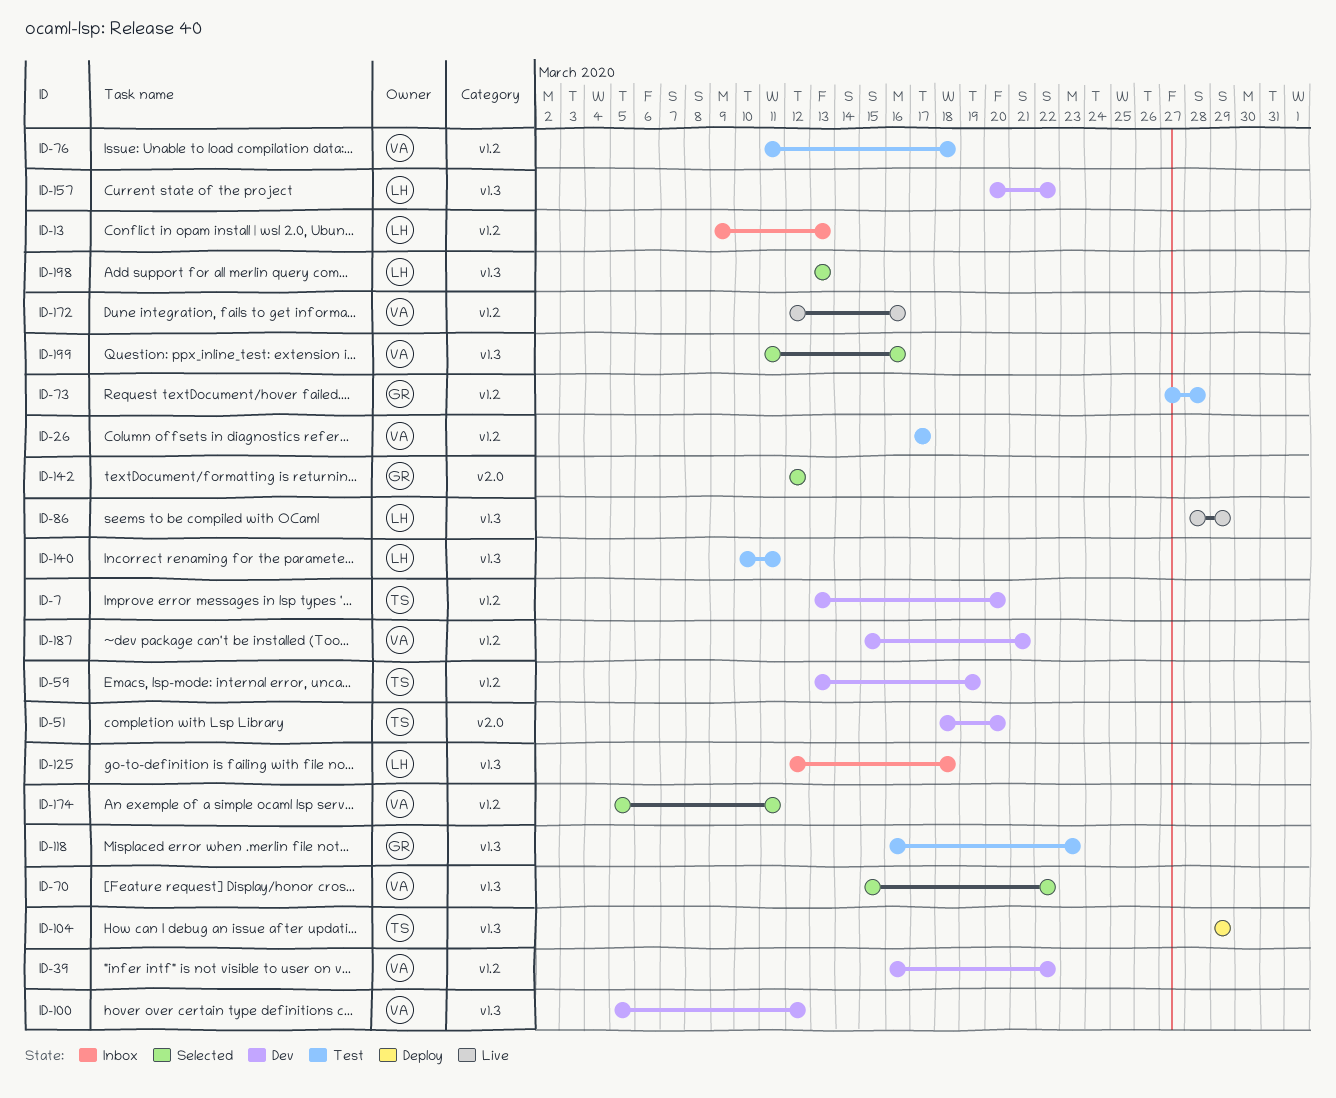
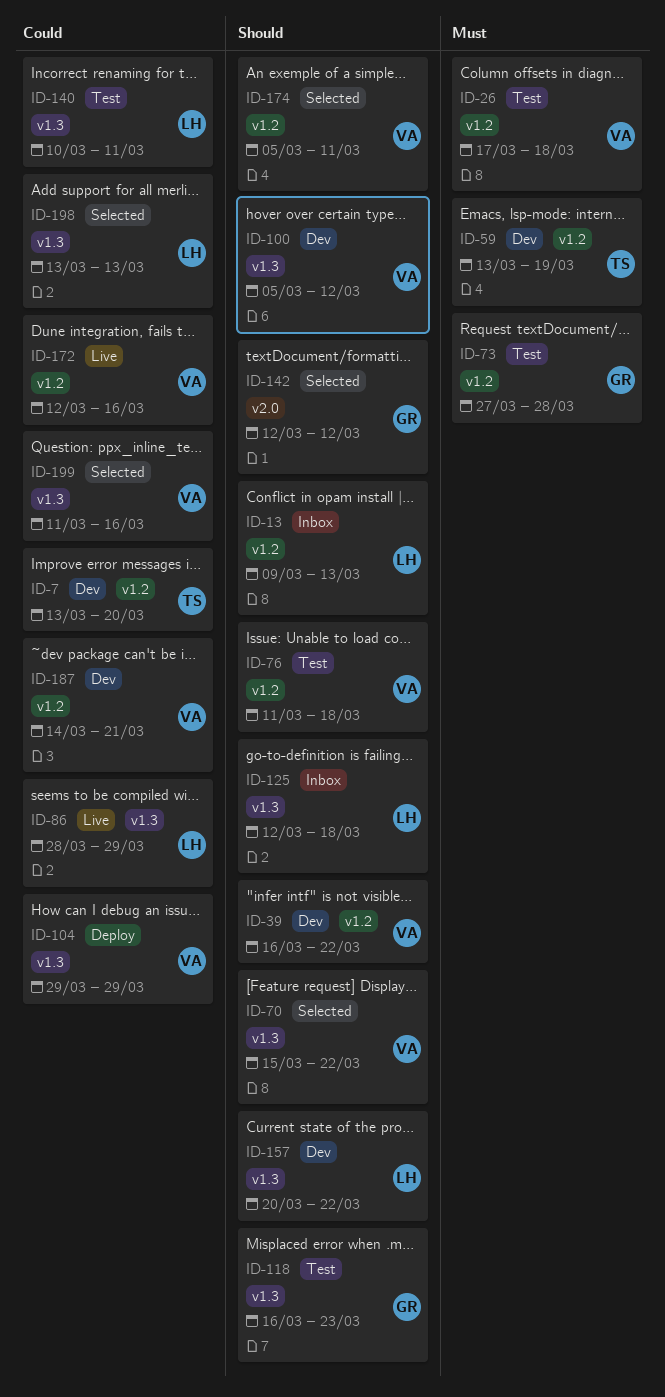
ID-26, due: Mar 17 -> Mar 18
ID-51: present -> none
ID-104, owner: TS -> VA
ID-187, start: Mar 15 -> Mar 14

